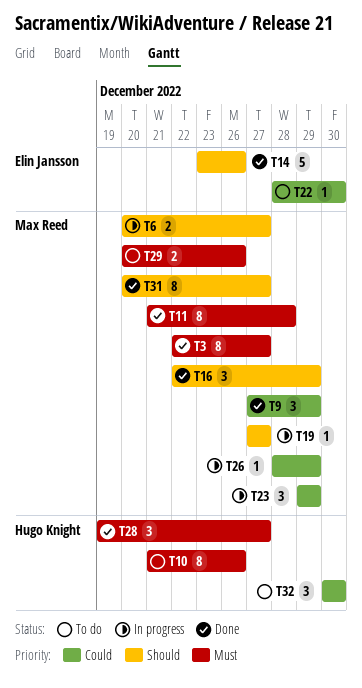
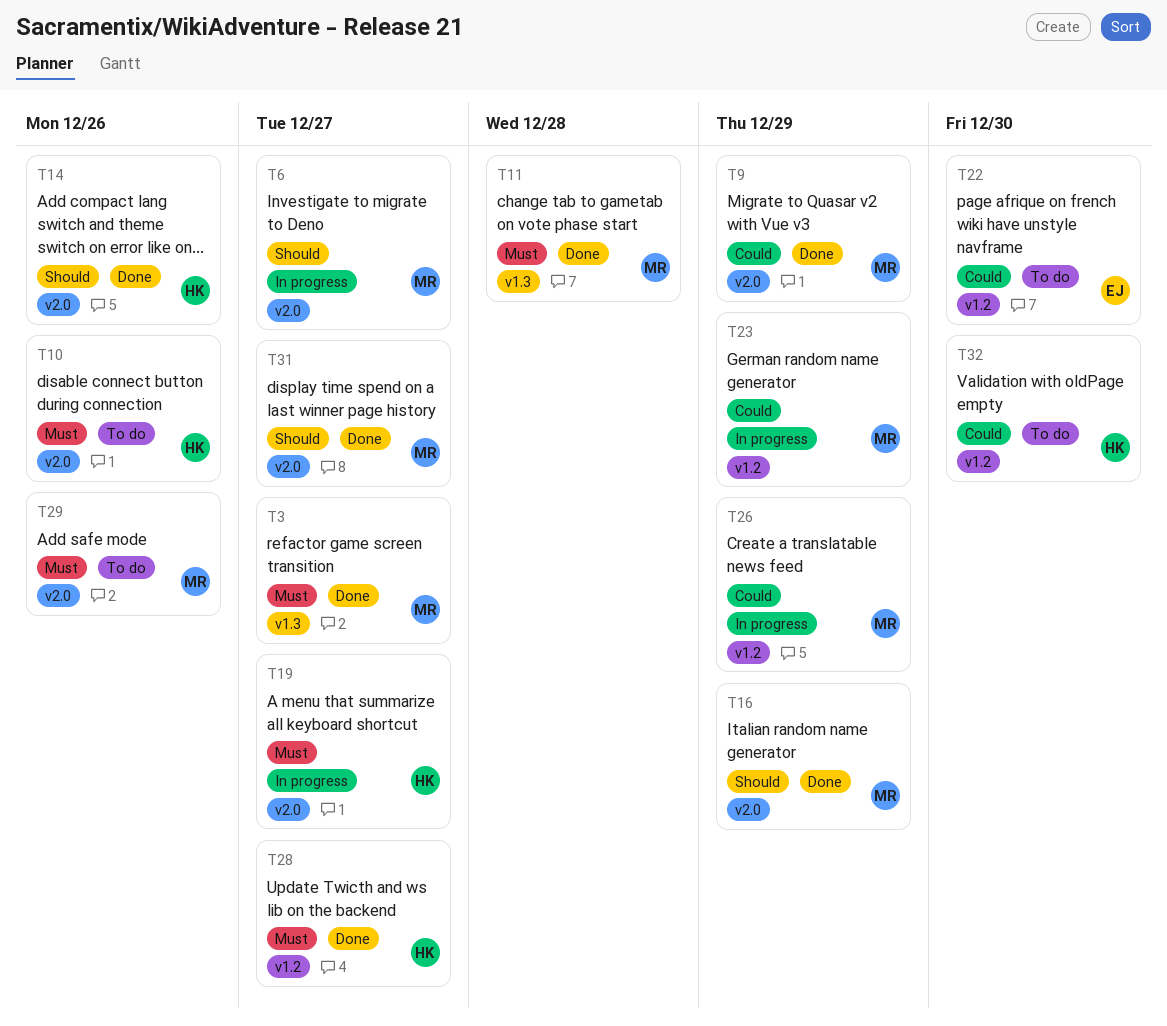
T14, owner: Elin Jansson -> Hugo Knight
T19, owner: Max Reed -> Hugo Knight
T19, priority: Should -> Must

